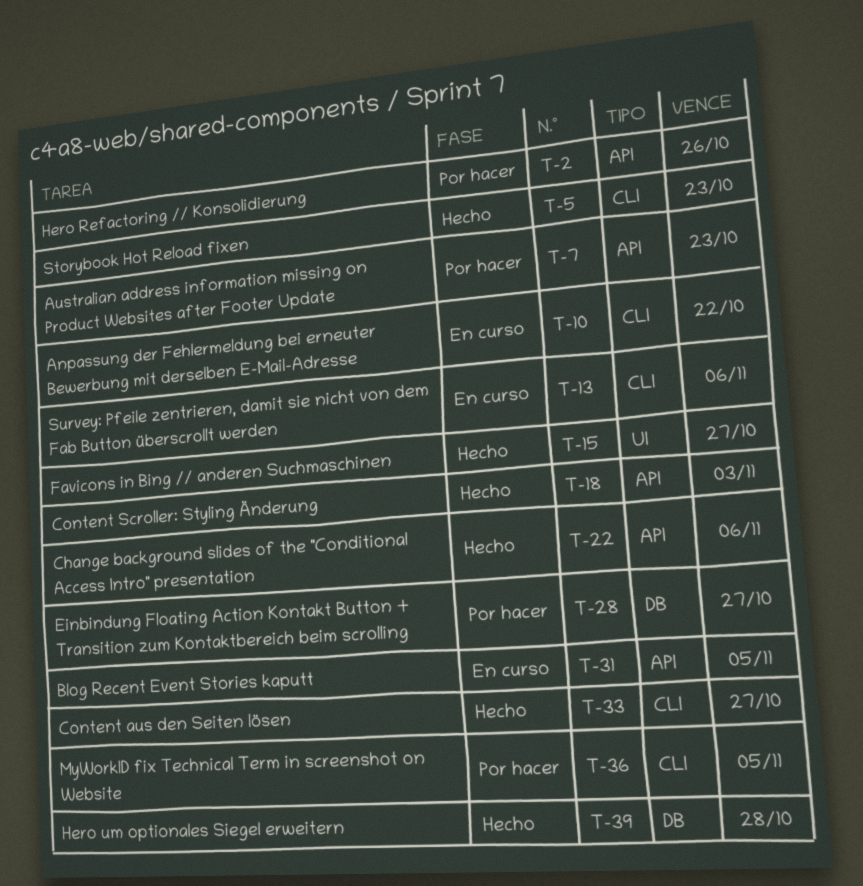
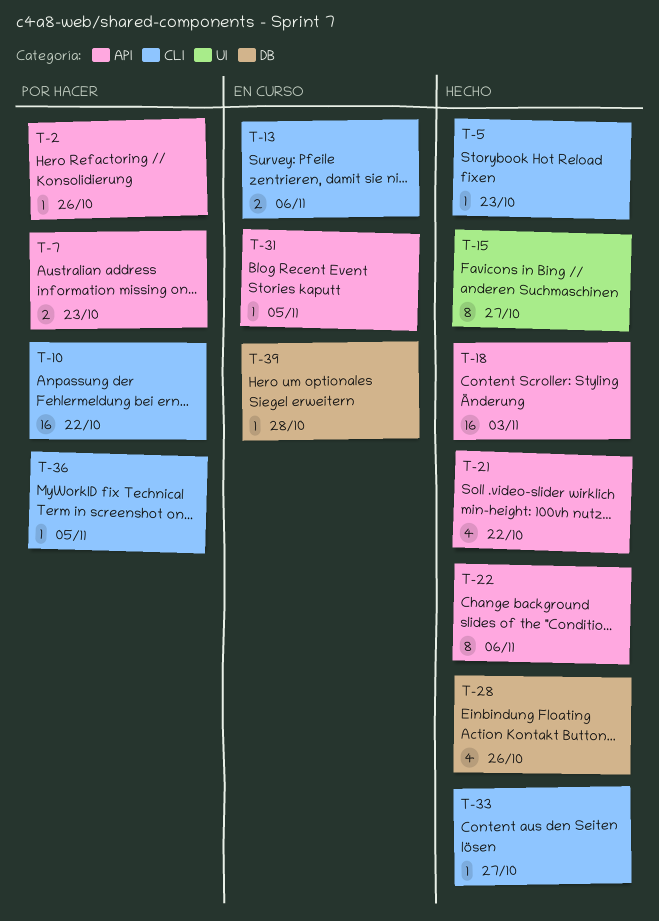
T-10, status: En curso -> Por hacer
T-21: none -> present
T-28, status: Por hacer -> Hecho
T-28, due: Oct 27 -> Oct 26
T-39, status: Hecho -> En curso

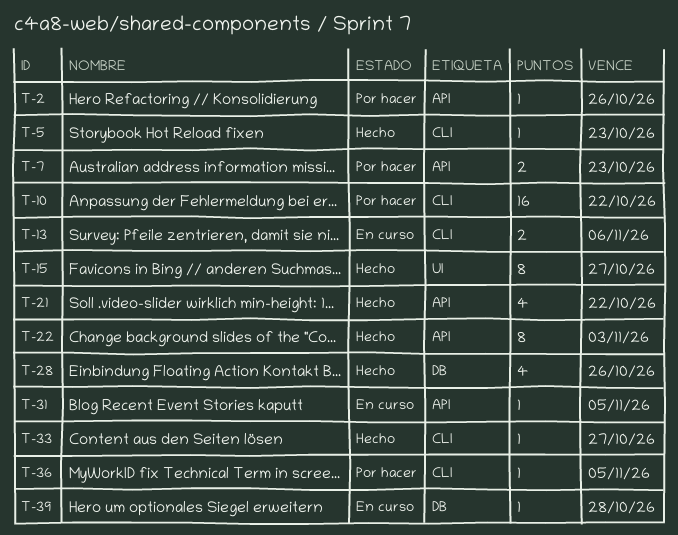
T-18: present -> none
T-22, due: Nov 6 -> Nov 3

